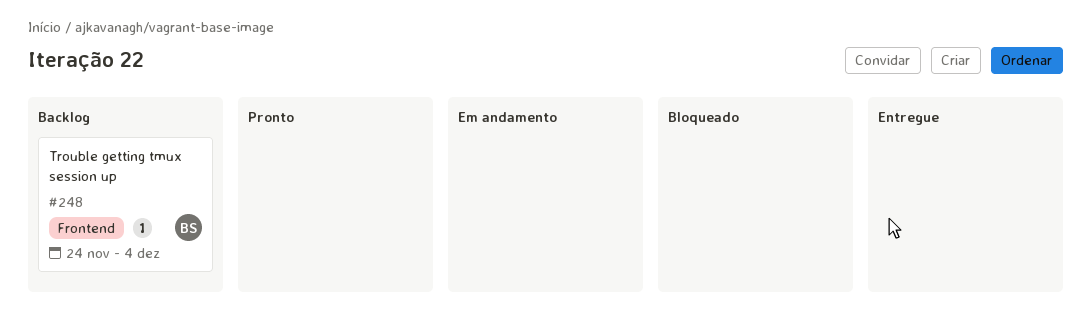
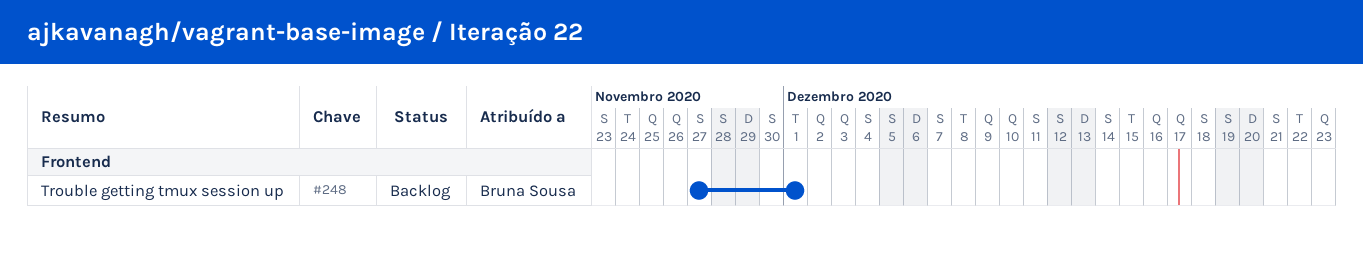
#248, start: Nov 24 -> Nov 27
#248, due: Dec 4 -> Dec 1

